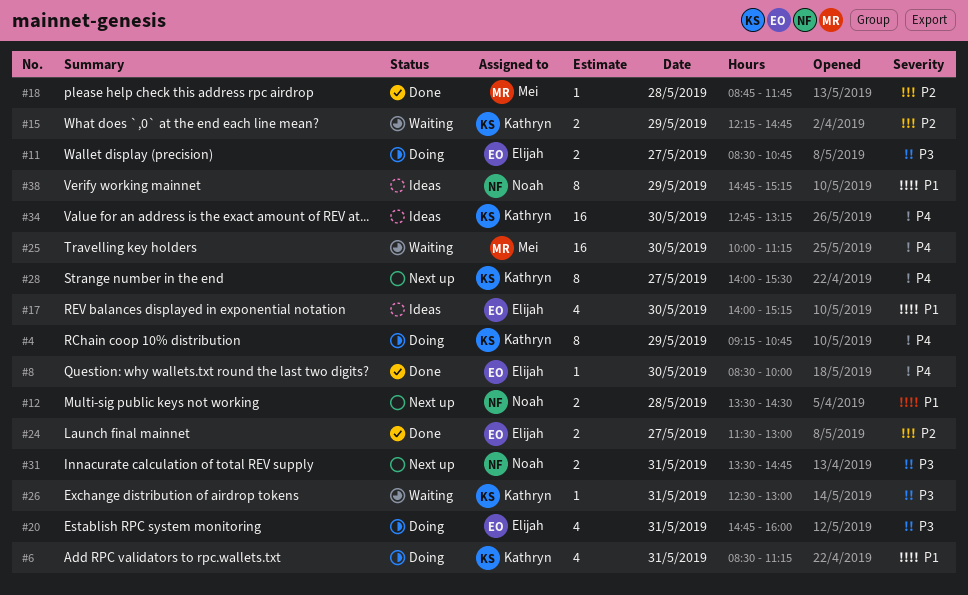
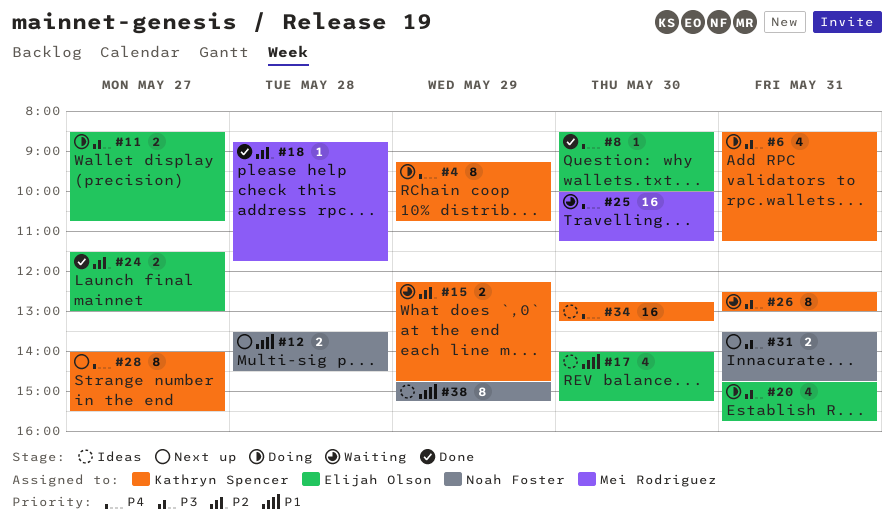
#6, priority: P1 -> P3
#20, ends: 16:00 -> 15:45
#26, estimate: 1 -> 8

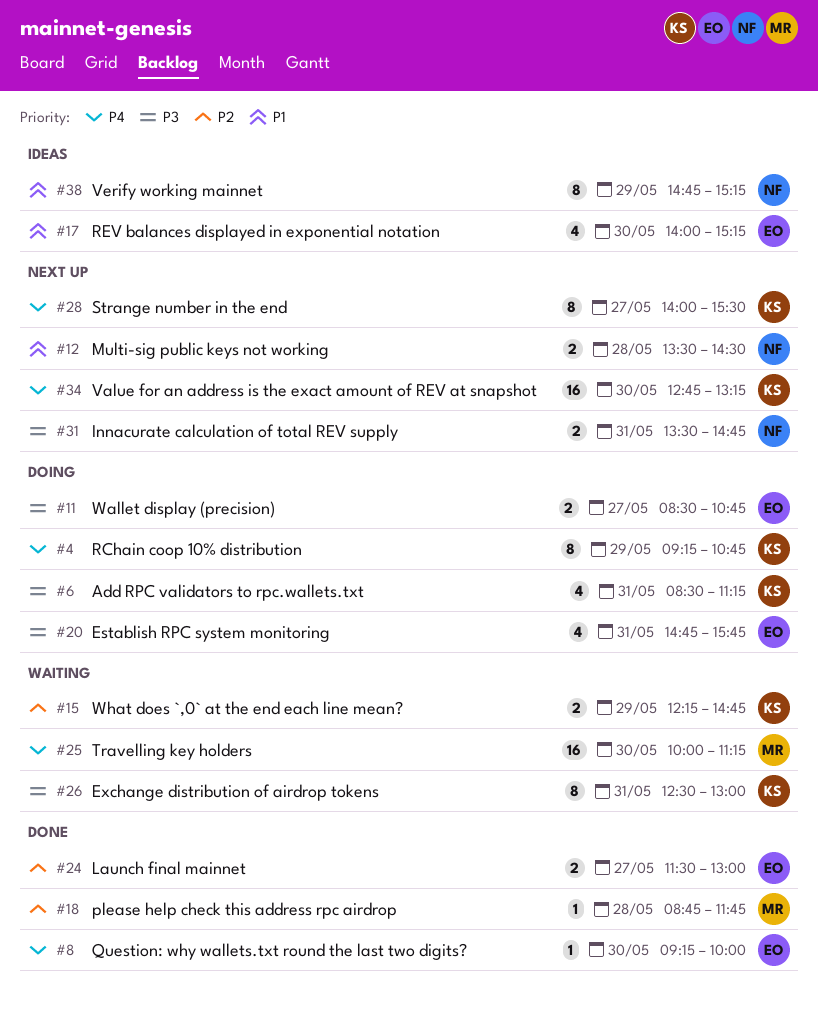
#8, begins: 08:30 -> 09:15
#34, status: Ideas -> Next up

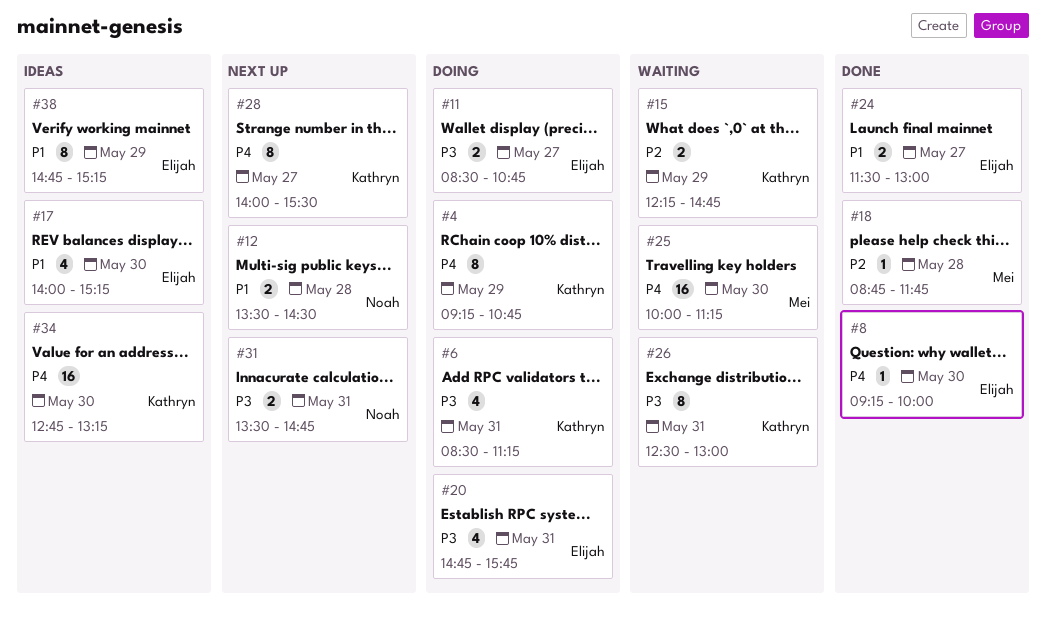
#24, priority: P2 -> P1
#34, status: Next up -> Ideas
#38, owner: Noah -> Elijah

